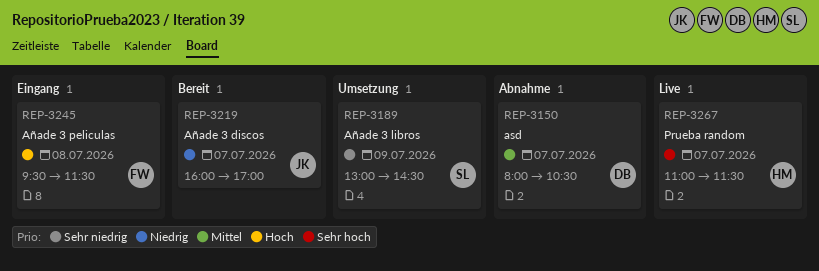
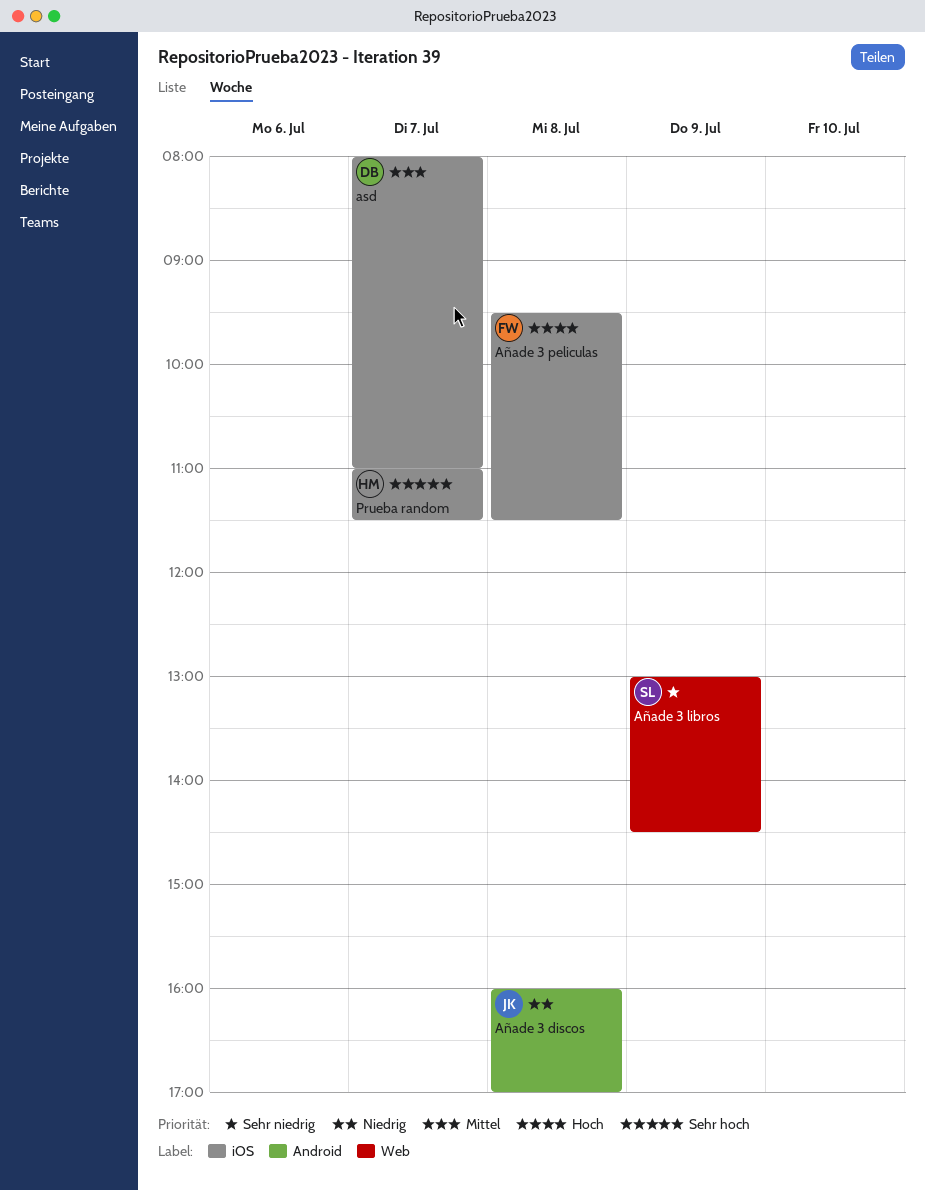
asd, ends: 10:30 -> 11:00
Añade 3 discos, day: Jul 7 -> Jul 8

